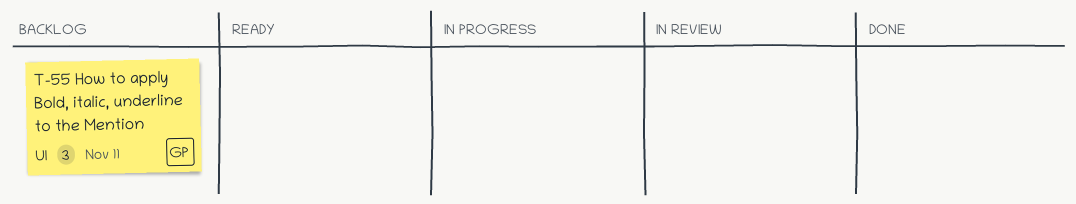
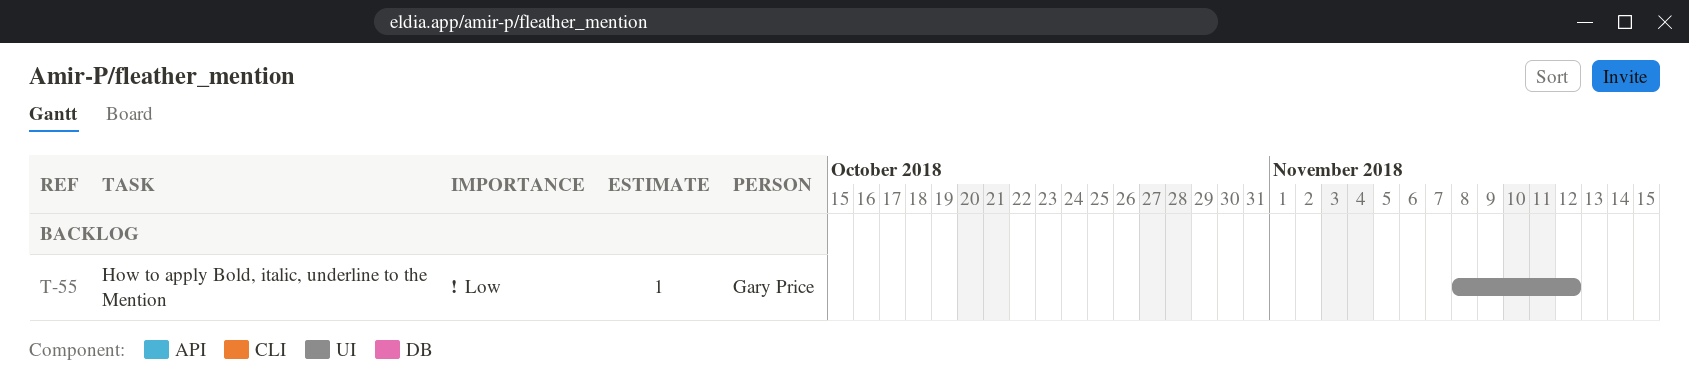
T-55, estimate: 3 -> 1
T-55, due: Nov 11 -> Nov 12

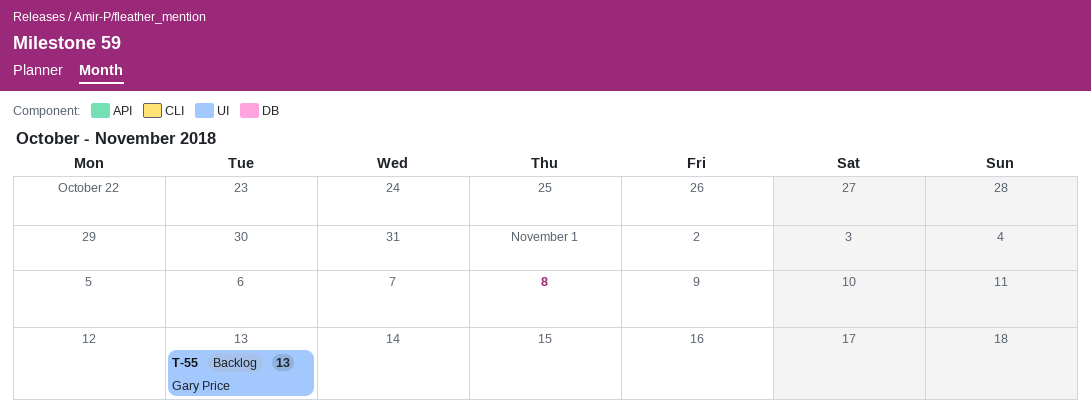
T-55, estimate: 1 -> 13
T-55, due: Nov 12 -> Nov 13

